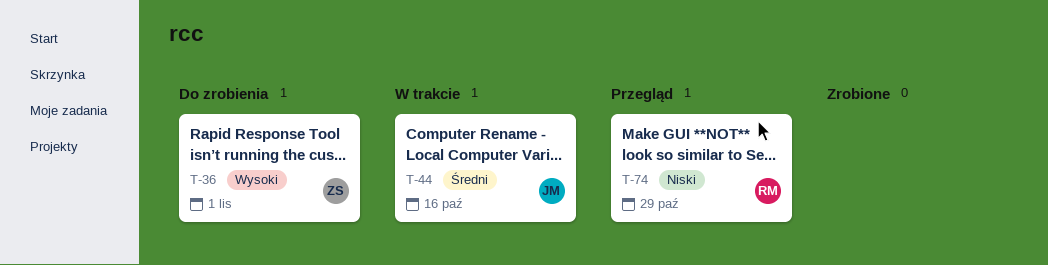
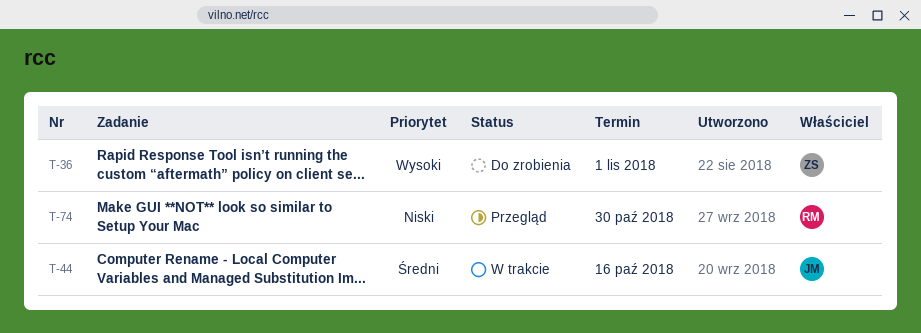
T-74, due: Oct 29 -> Oct 30

